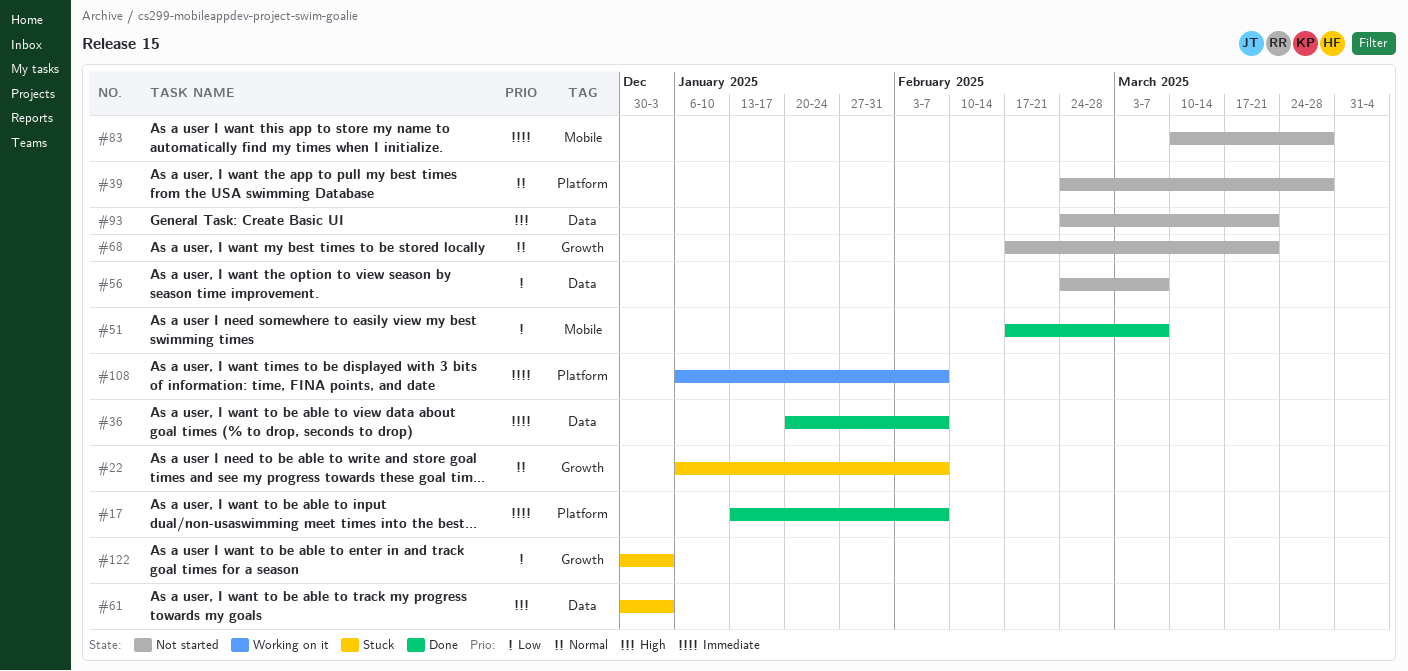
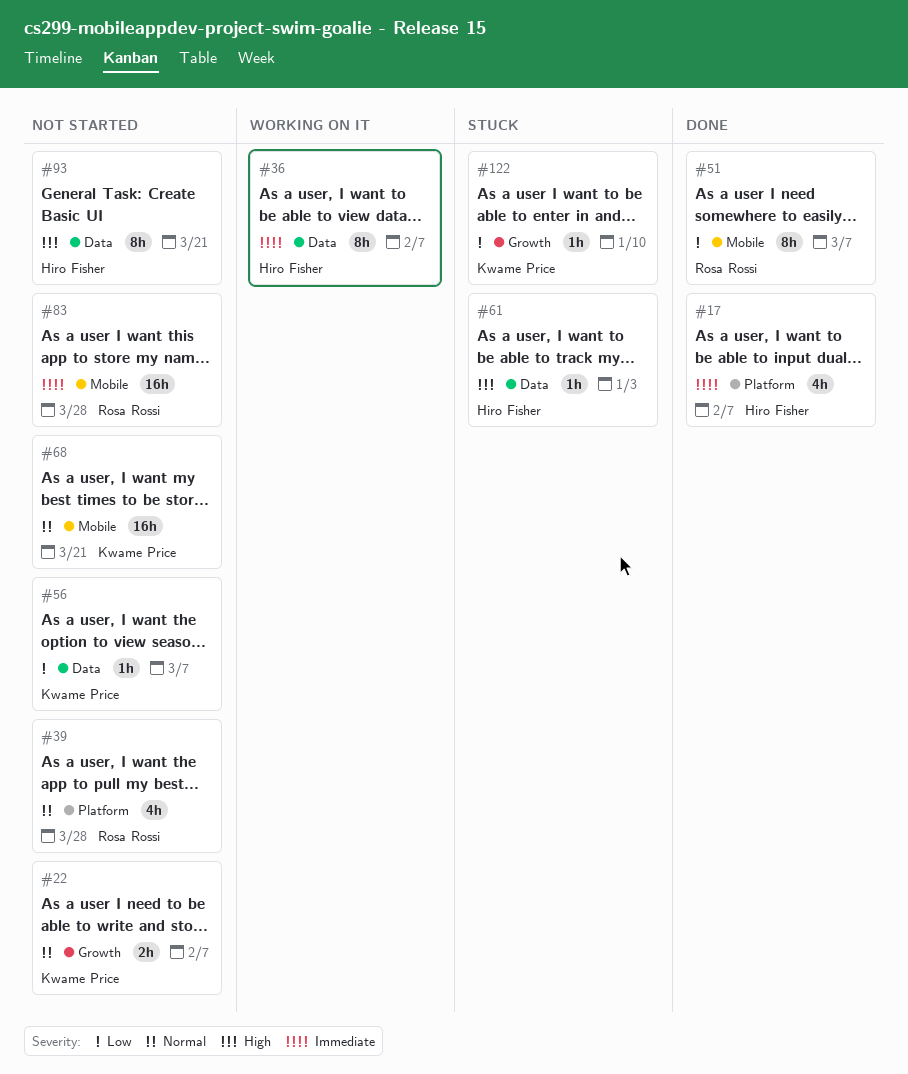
#22, status: Stuck -> Not started
#36, status: Done -> Working on it
#68, label: Growth -> Mobile
#108: present -> none
#122, due: Jan 3 -> Jan 10

